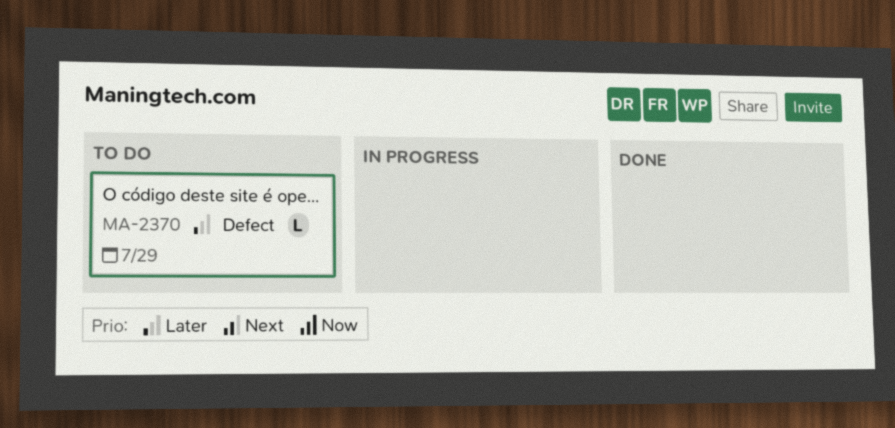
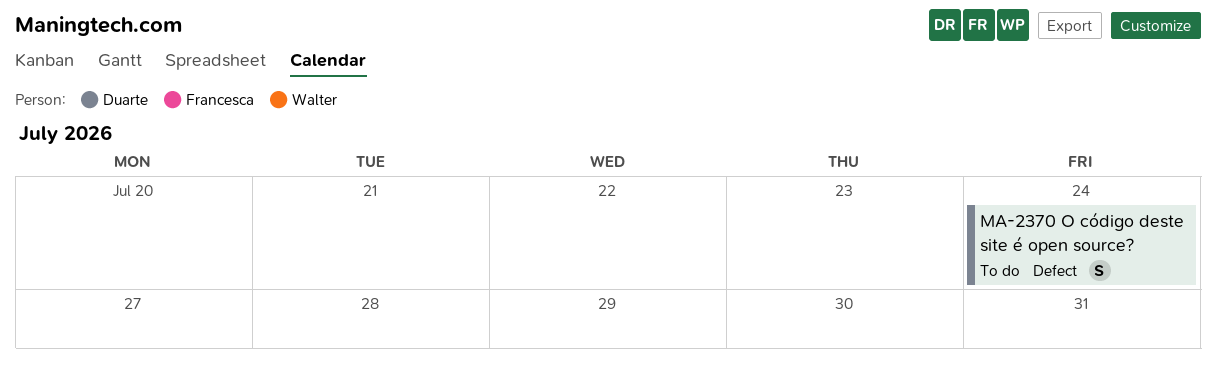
MA-2370, estimate: L -> S
MA-2370, due: Jul 29 -> Jul 24

